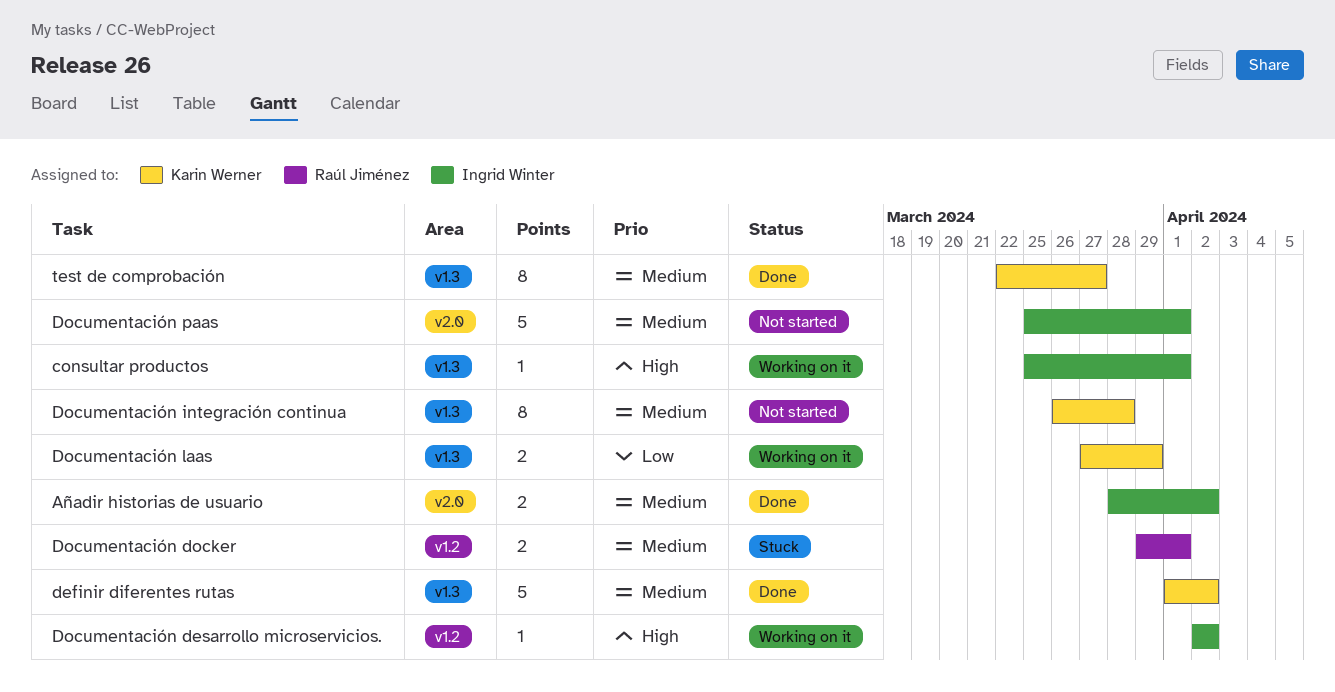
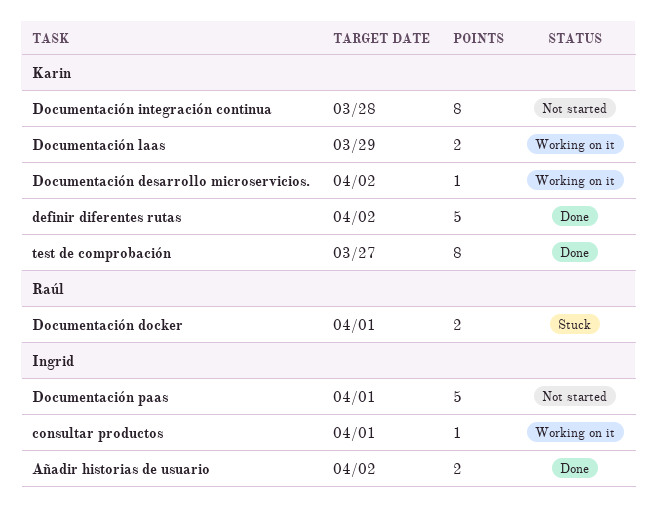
Documentación desarrollo microservicios., owner: Ingrid Winter -> Karin Werner

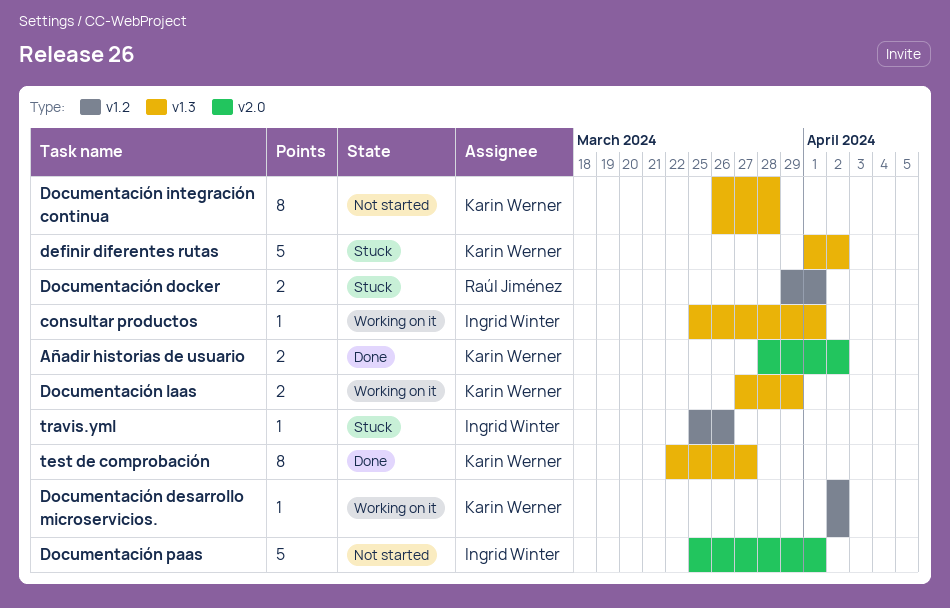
Añadir historias de usuario, owner: Ingrid Winter -> Karin Werner
definir diferentes rutas, status: Done -> Stuck
travis.yml: none -> present

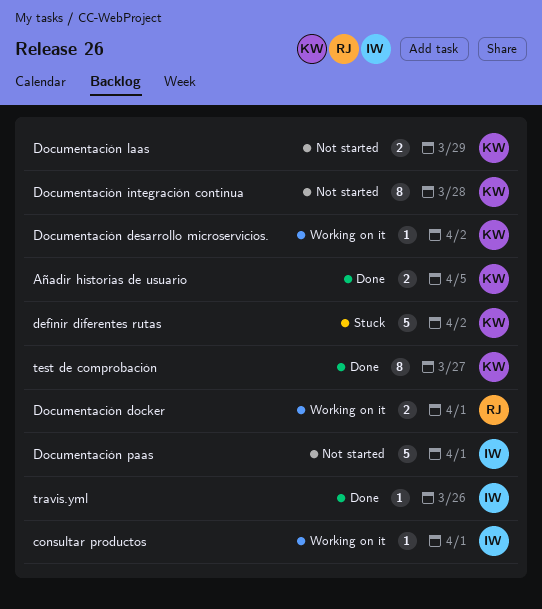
Añadir historias de usuario, due: Apr 2 -> Apr 5
Documentación docker, status: Stuck -> Working on it
Documentación laas, status: Working on it -> Not started
travis.yml, status: Stuck -> Done

